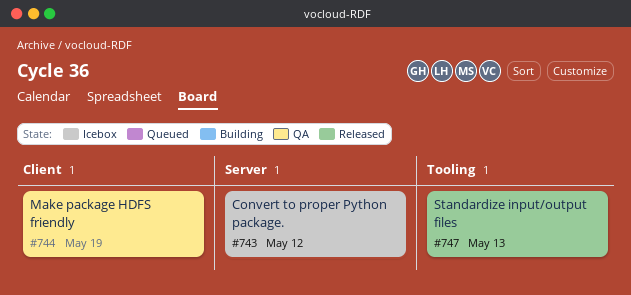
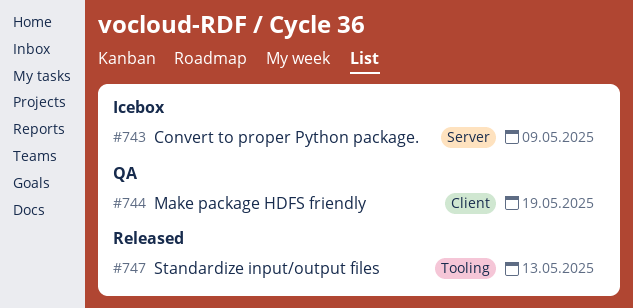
#743, due: May 12 -> May 9

